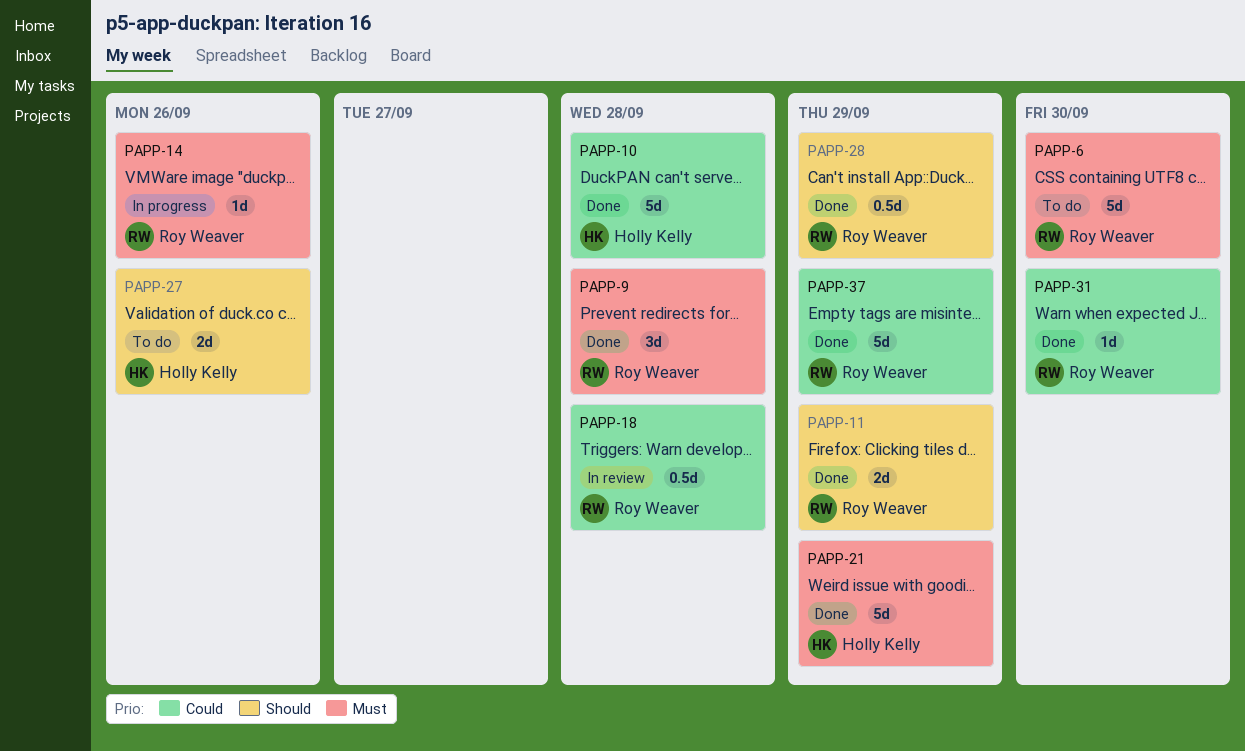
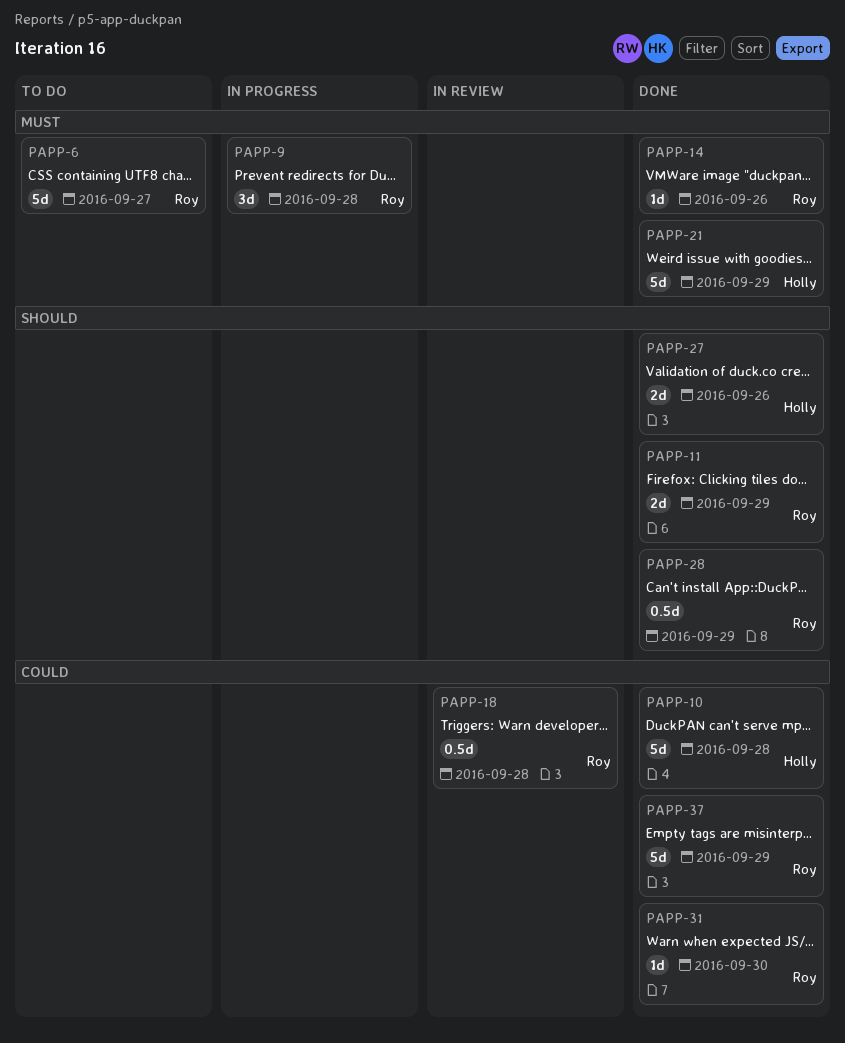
PAPP-6, due: Sep 30 -> Sep 27
PAPP-9, status: Done -> In progress
PAPP-14, status: In progress -> Done
PAPP-27, status: To do -> Done

